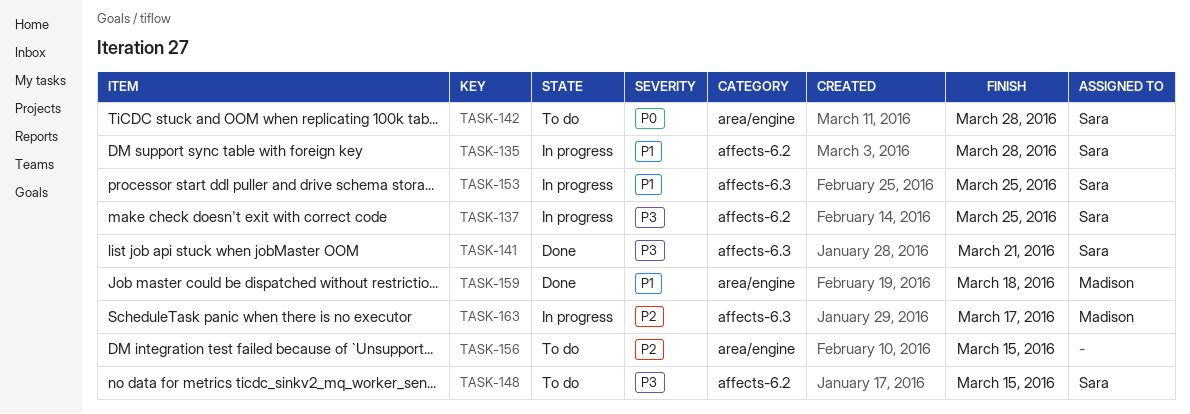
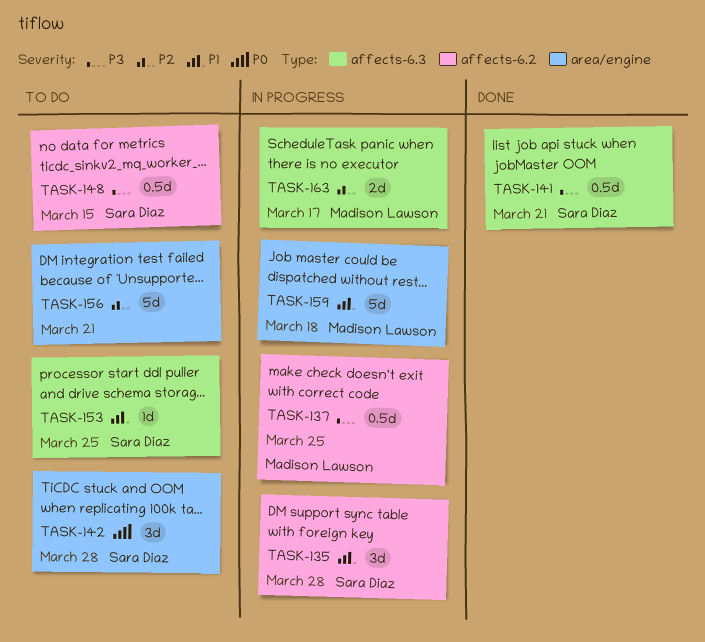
TASK-137, owner: Sara Diaz -> Madison Lawson
TASK-153, status: In progress -> To do
TASK-156, due: Mar 15 -> Mar 21
TASK-159, status: Done -> In progress

